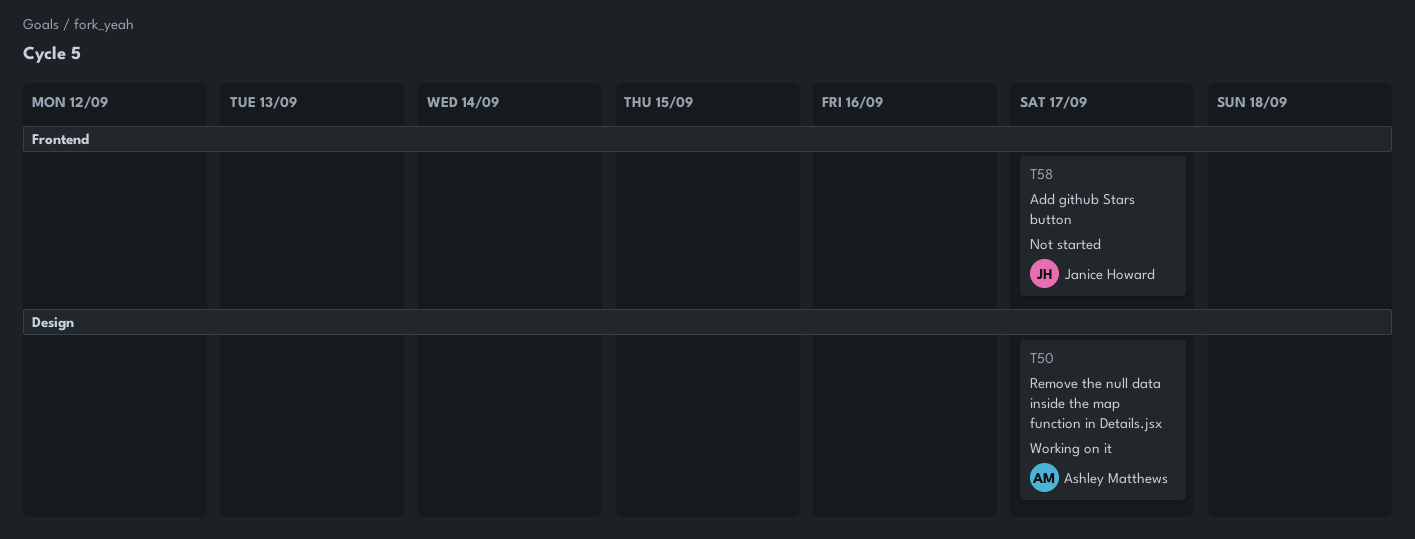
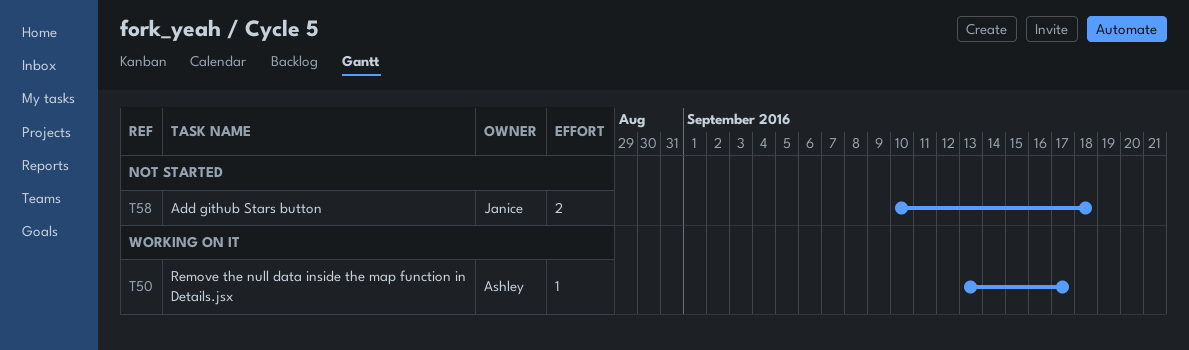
T58, due: Sep 17 -> Sep 18

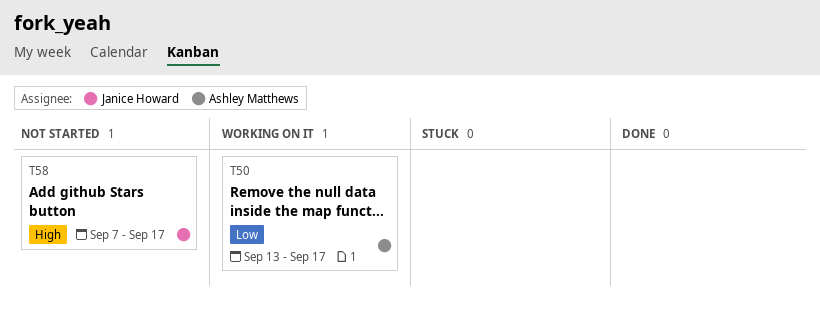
T58, start: Sep 10 -> Sep 7
T58, due: Sep 18 -> Sep 17

